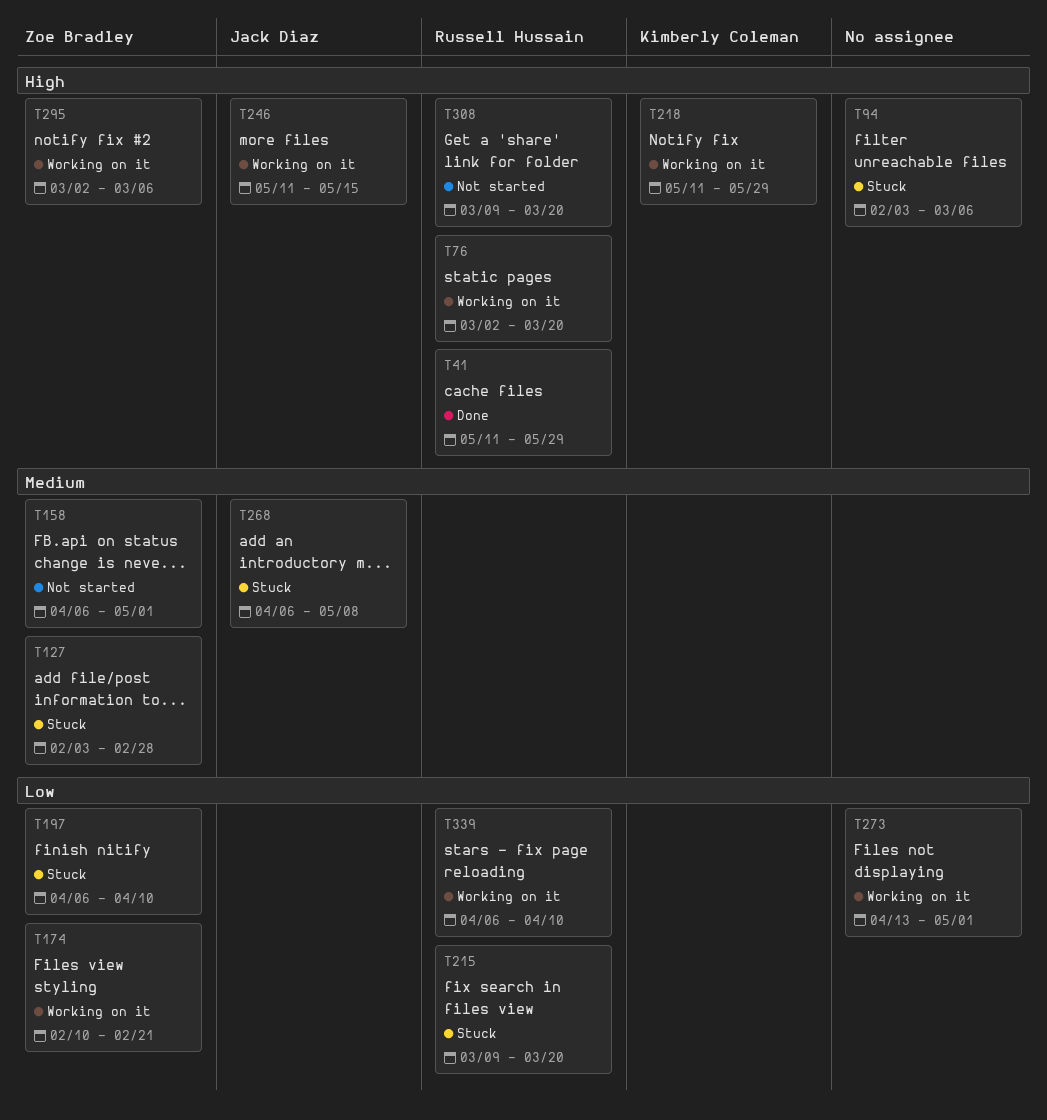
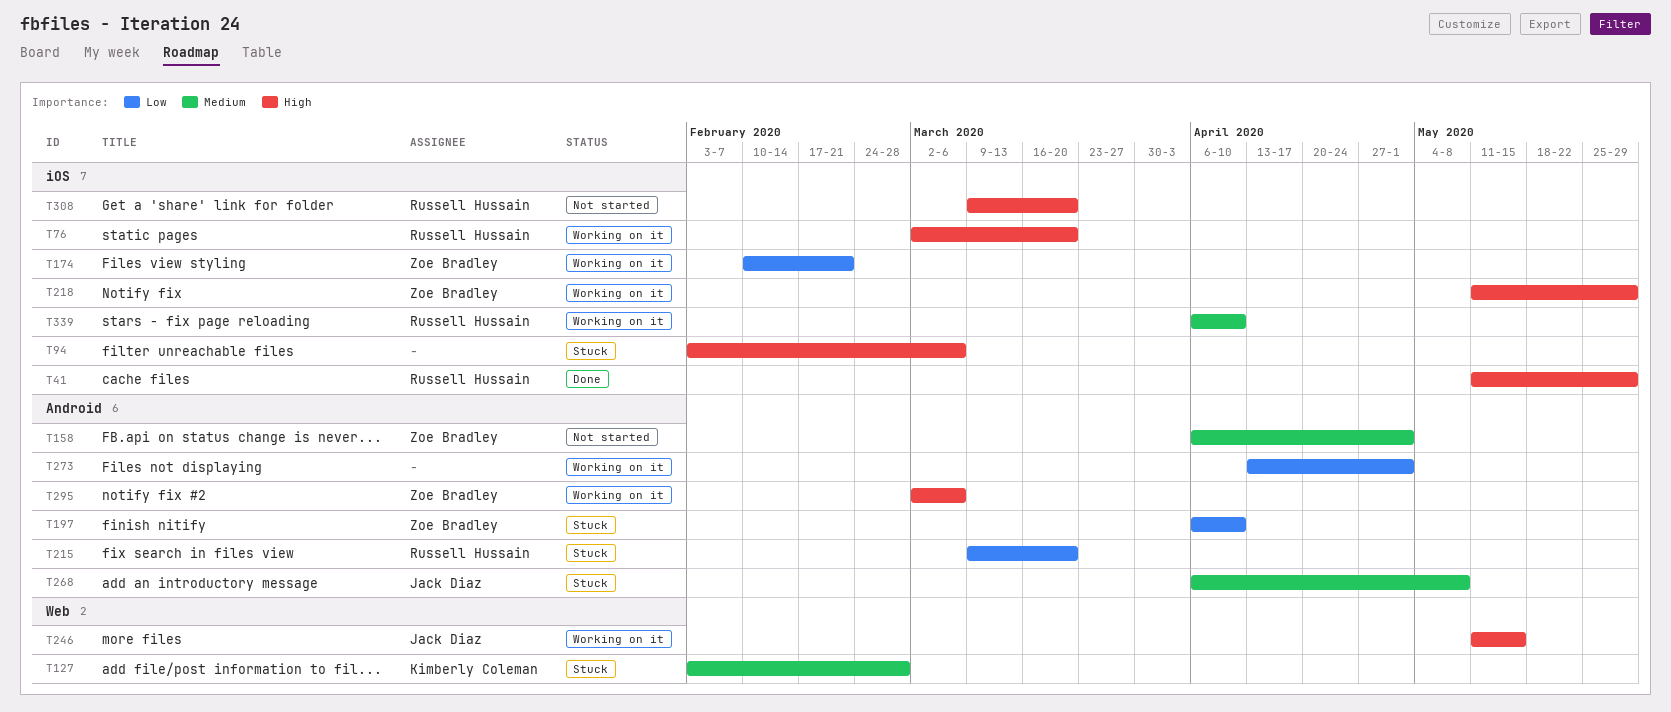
T127, owner: Zoe Bradley -> Kimberly Coleman
T218, owner: Kimberly Coleman -> Zoe Bradley
T339, priority: Low -> Medium

